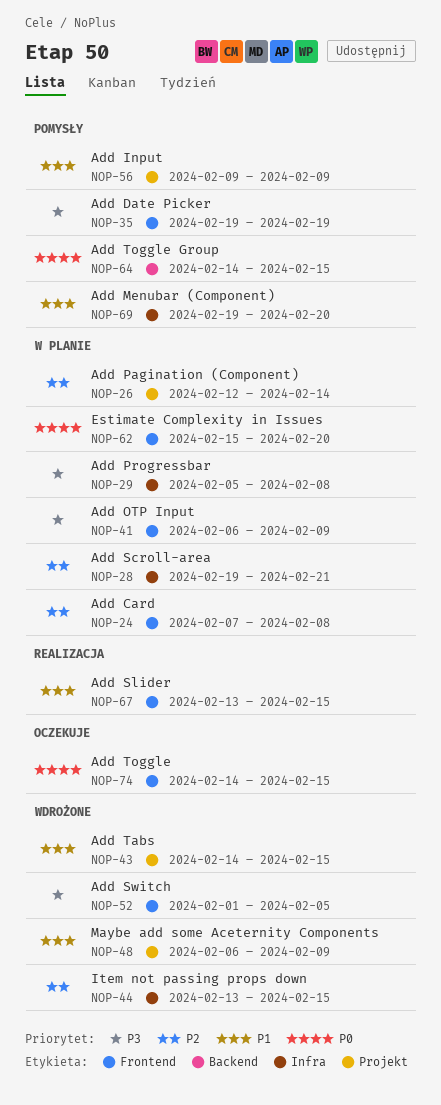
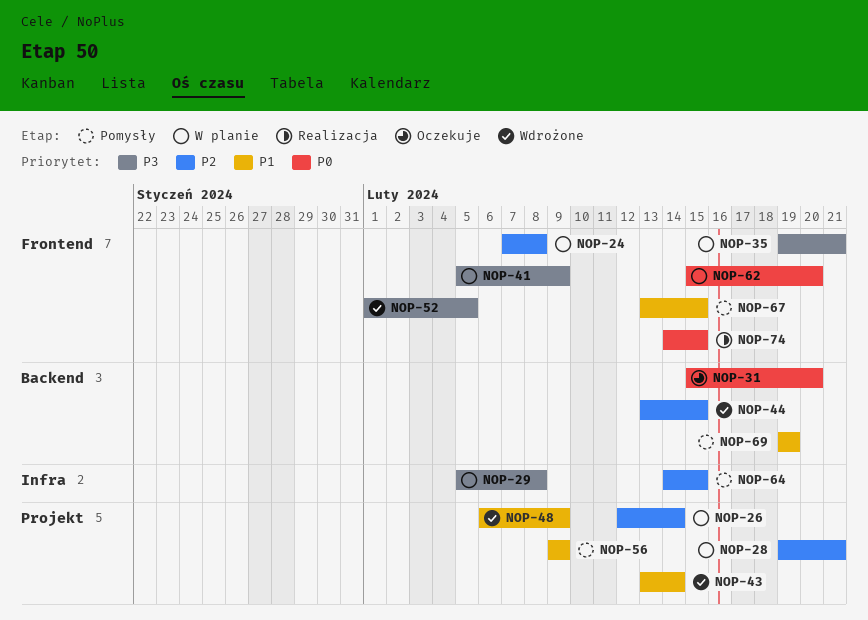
NOP-28, label: Infra -> Projekt
NOP-31: none -> present
NOP-35, status: Pomysły -> W planie
NOP-35, due: Feb 19 -> Feb 21
NOP-41, start: Feb 6 -> Feb 5
NOP-43, start: Feb 14 -> Feb 13
NOP-43, due: Feb 15 -> Feb 14
NOP-44, label: Infra -> Backend
NOP-64, priority: P0 -> P2
NOP-64, label: Backend -> Infra
NOP-67, status: Realizacja -> Pomysły
NOP-69, label: Infra -> Backend
NOP-69, due: Feb 20 -> Feb 19
NOP-74, status: Oczekuje -> Realizacja

